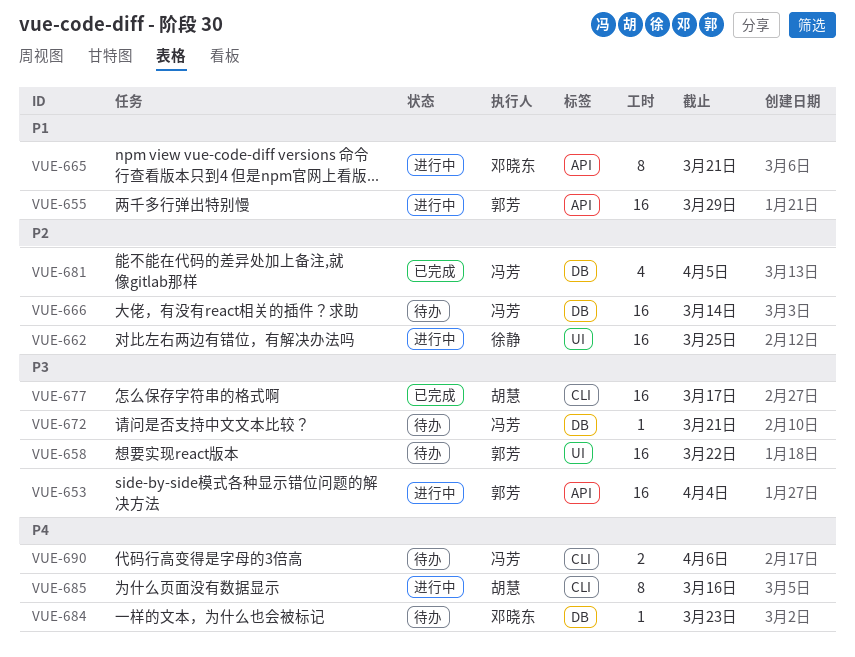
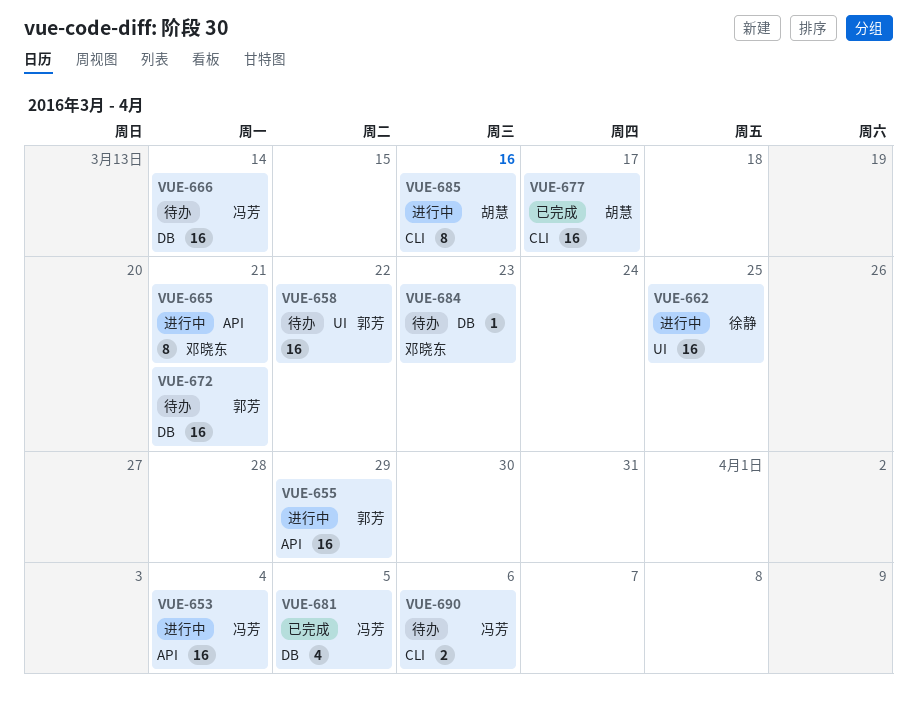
VUE-653, owner: 郭芳 -> 冯芳
VUE-672, owner: 冯芳 -> 郭芳
VUE-672, estimate: 1 -> 16

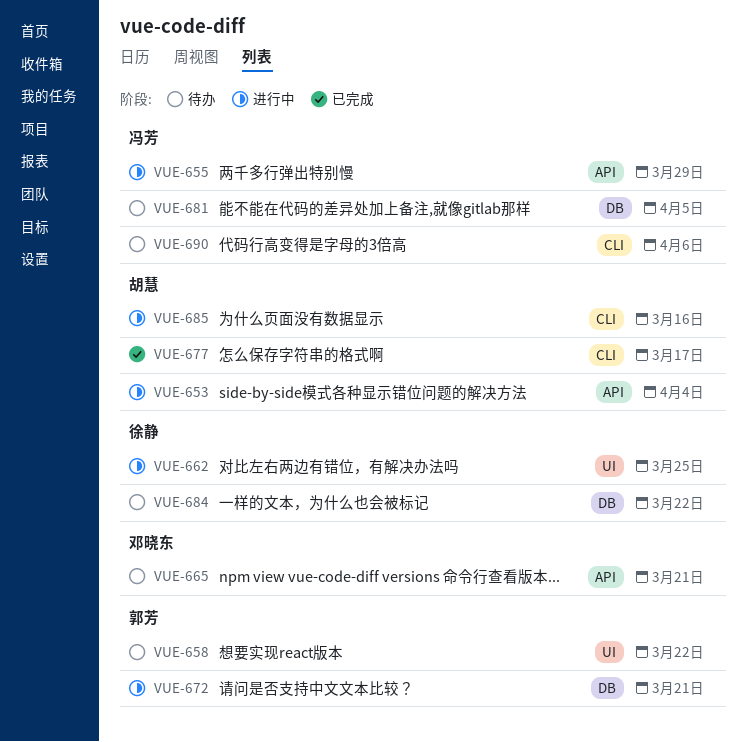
VUE-653, owner: 冯芳 -> 胡慧
VUE-655, owner: 郭芳 -> 冯芳
VUE-665, status: 进行中 -> 待办
VUE-666: present -> none
VUE-672, status: 待办 -> 进行中
VUE-681, status: 已完成 -> 待办
VUE-684, owner: 邓晓东 -> 徐静
VUE-684, due: Mar 23 -> Mar 22

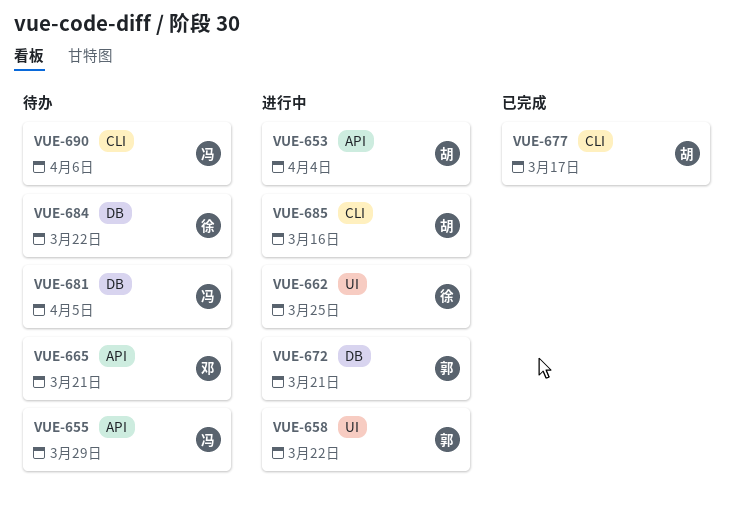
VUE-655, status: 进行中 -> 待办
VUE-658, status: 待办 -> 进行中

